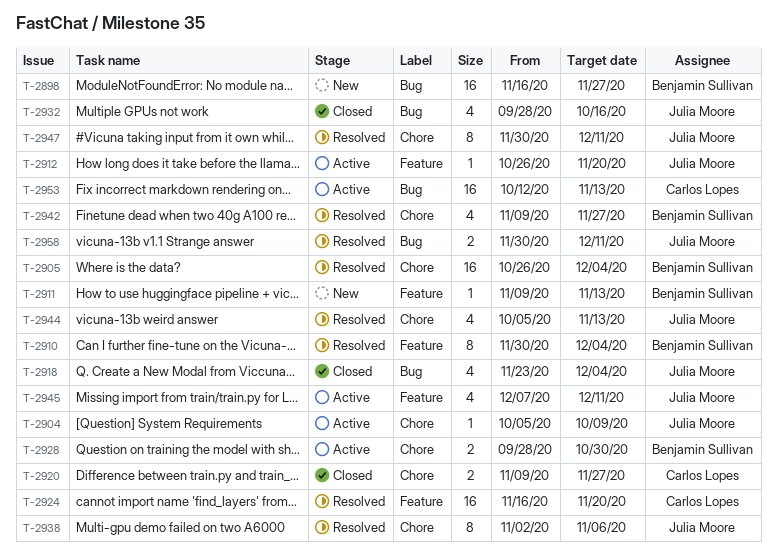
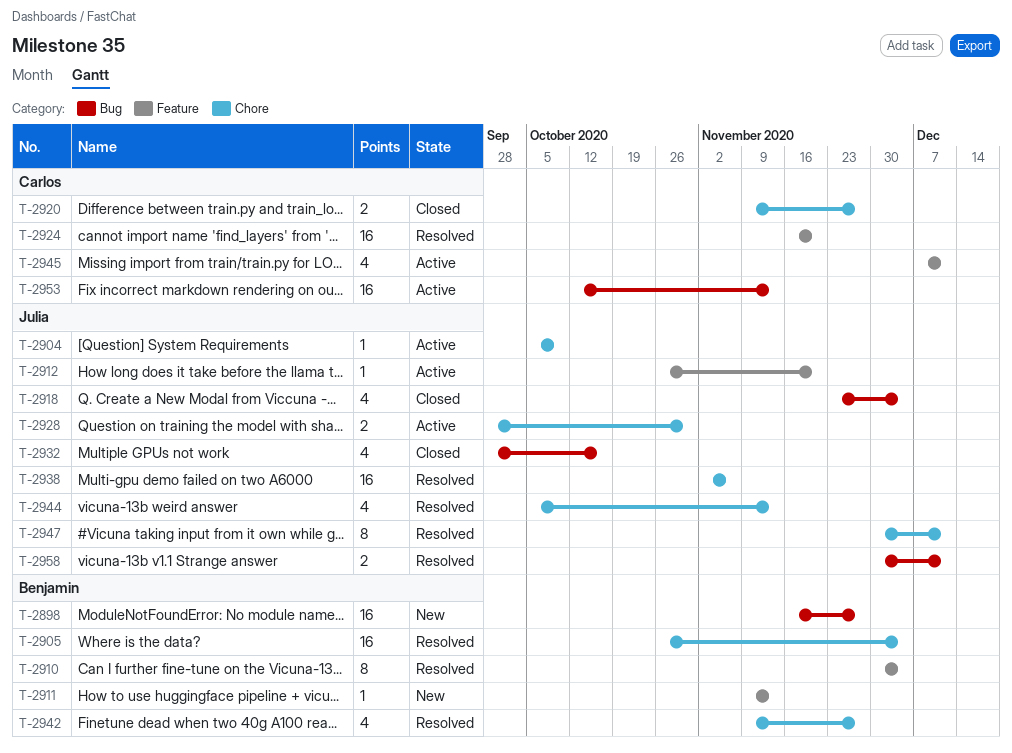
T-2928, owner: Benjamin Sullivan -> Julia Moore
T-2938, estimate: 8 -> 16
T-2945, owner: Julia Moore -> Carlos Lopes

